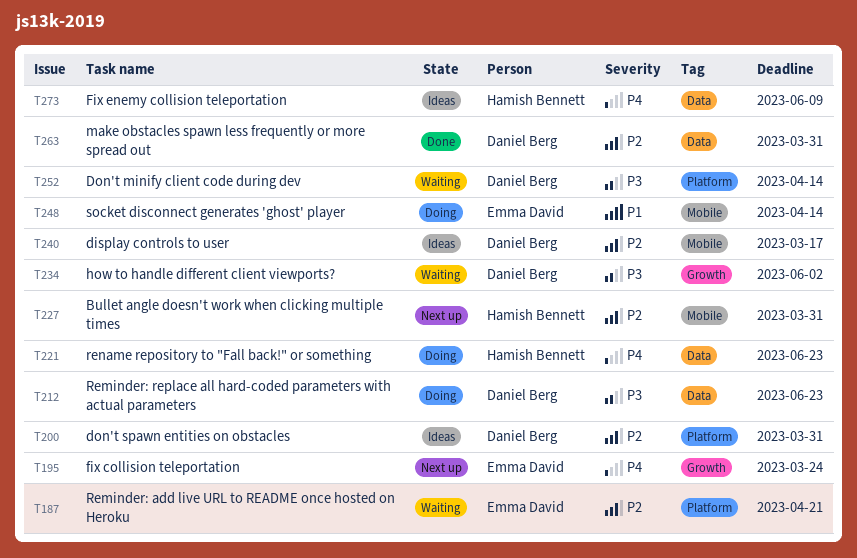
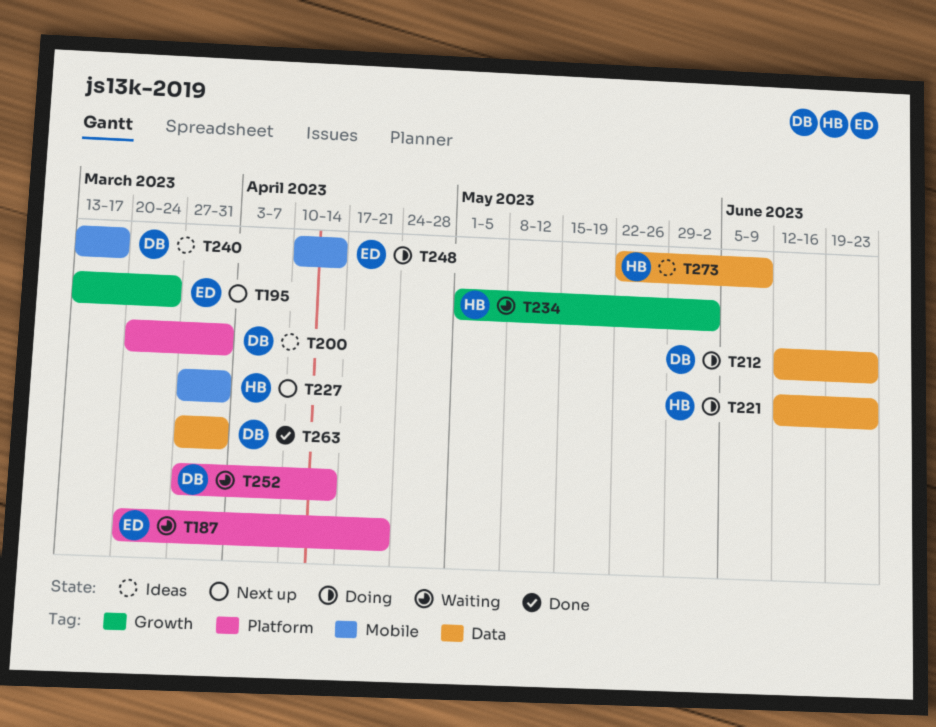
T234, owner: Daniel Berg -> Hamish Bennett

